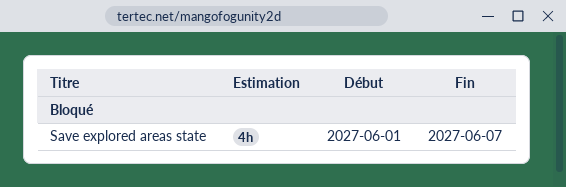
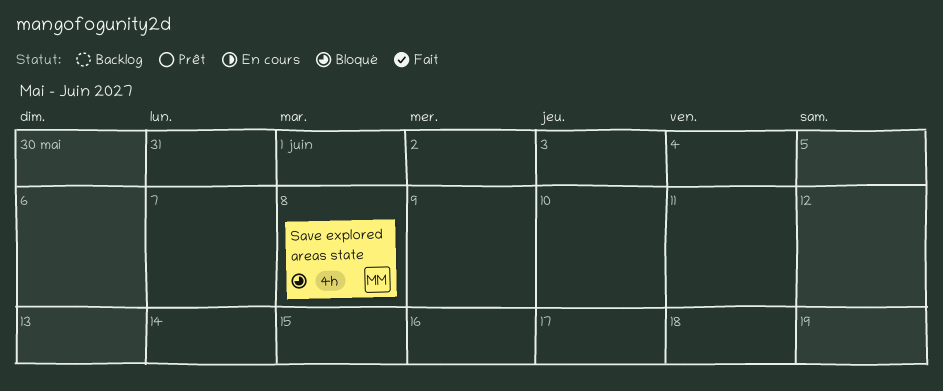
Save explored areas state, due: Jun 7 -> Jun 8

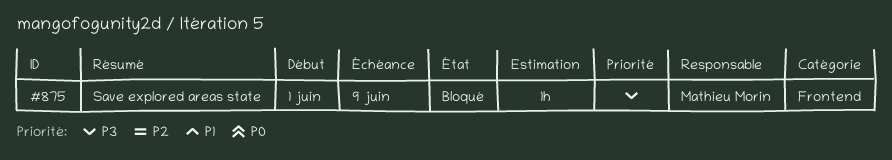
Save explored areas state, estimate: 4h -> 1h
Save explored areas state, due: Jun 8 -> Jun 9

